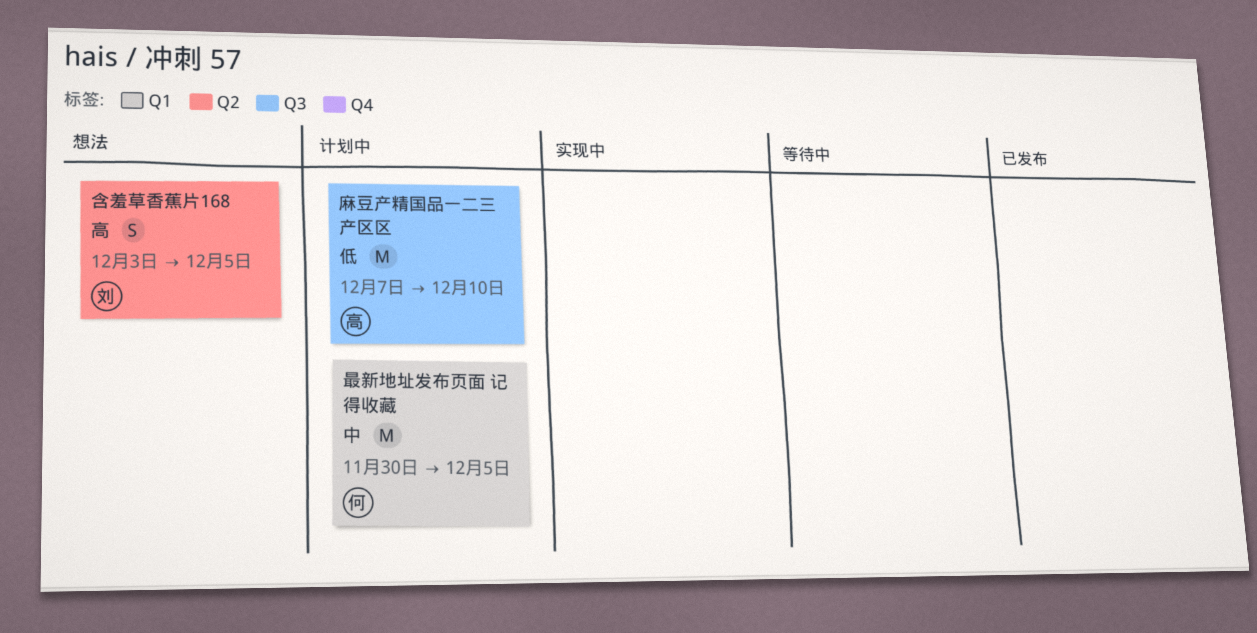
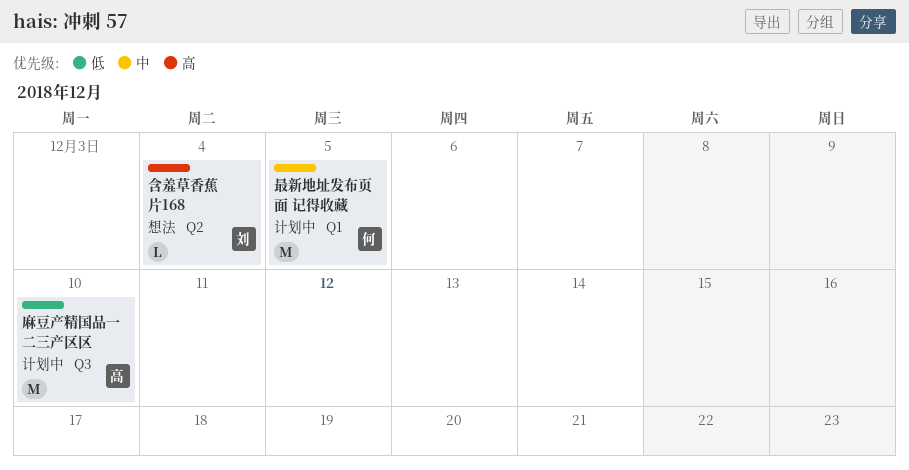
含羞草香蕉片168, estimate: S -> L
含羞草香蕉片168, due: Dec 5 -> Dec 4

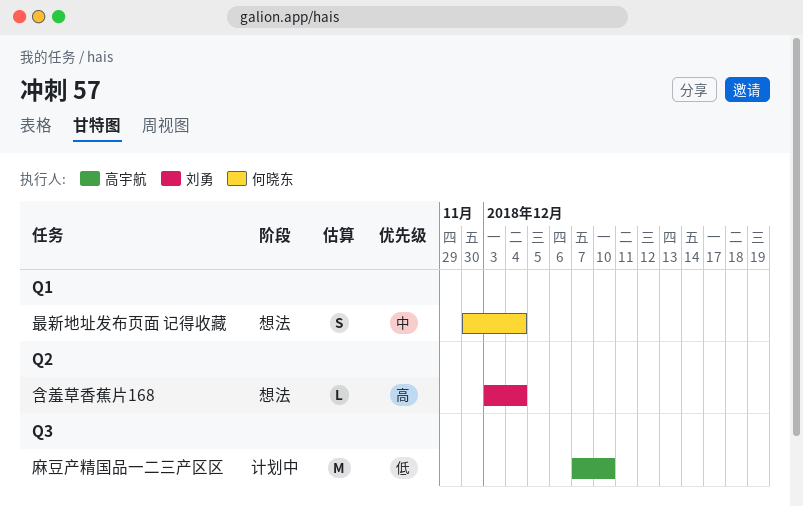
最新地址发布页面 记得收藏, status: 计划中 -> 想法
最新地址发布页面 记得收藏, estimate: M -> S
最新地址发布页面 记得收藏, due: Dec 5 -> Dec 4

